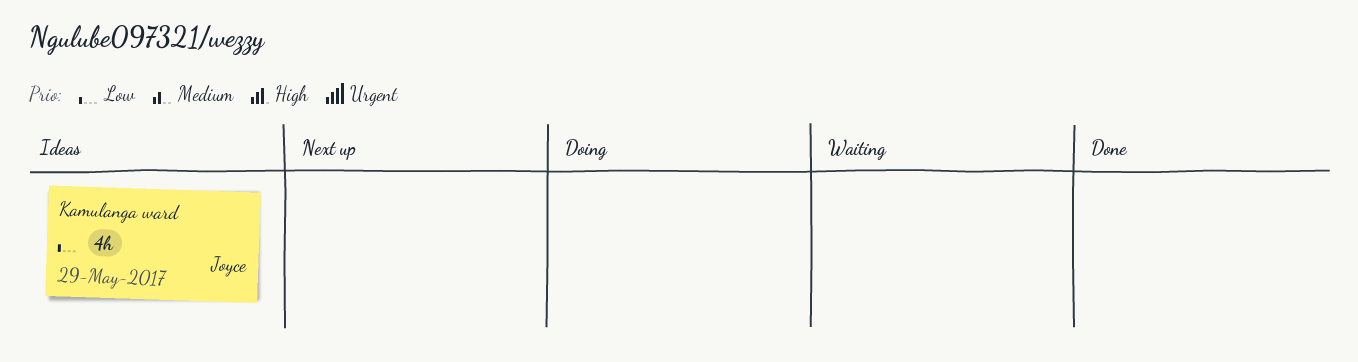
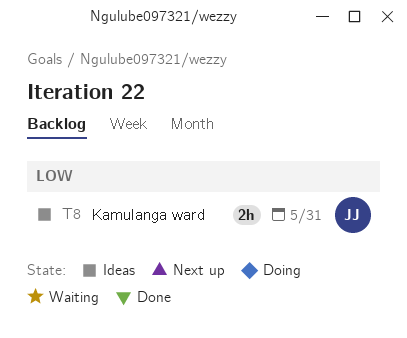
Kamulanga ward, estimate: 4h -> 2h
Kamulanga ward, due: May 29 -> May 31

